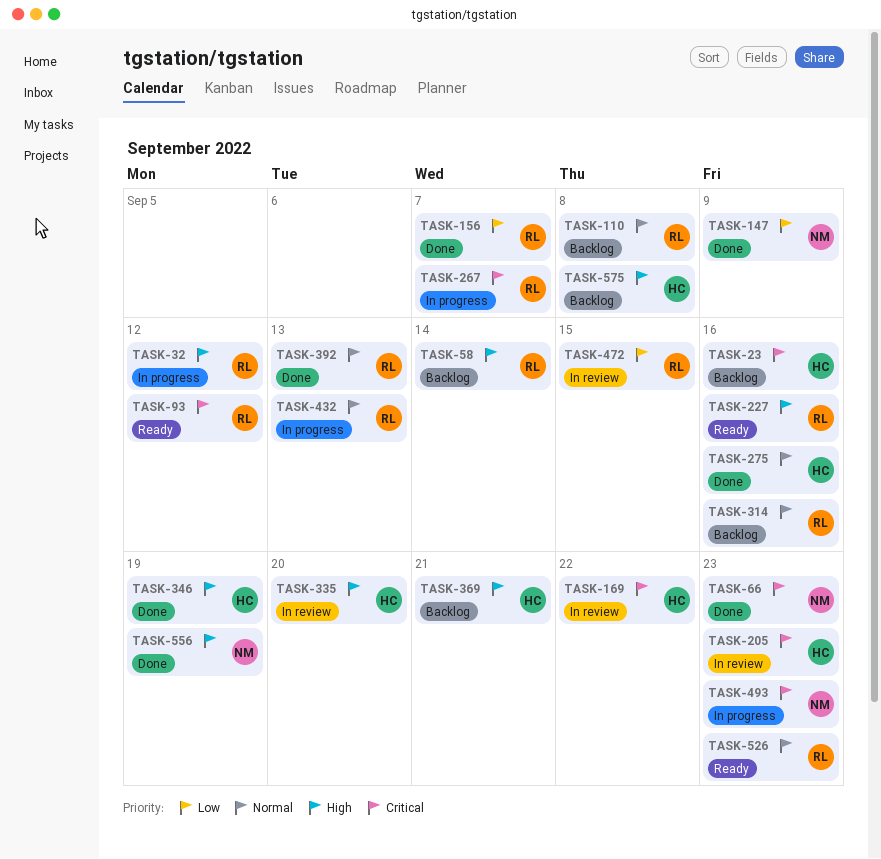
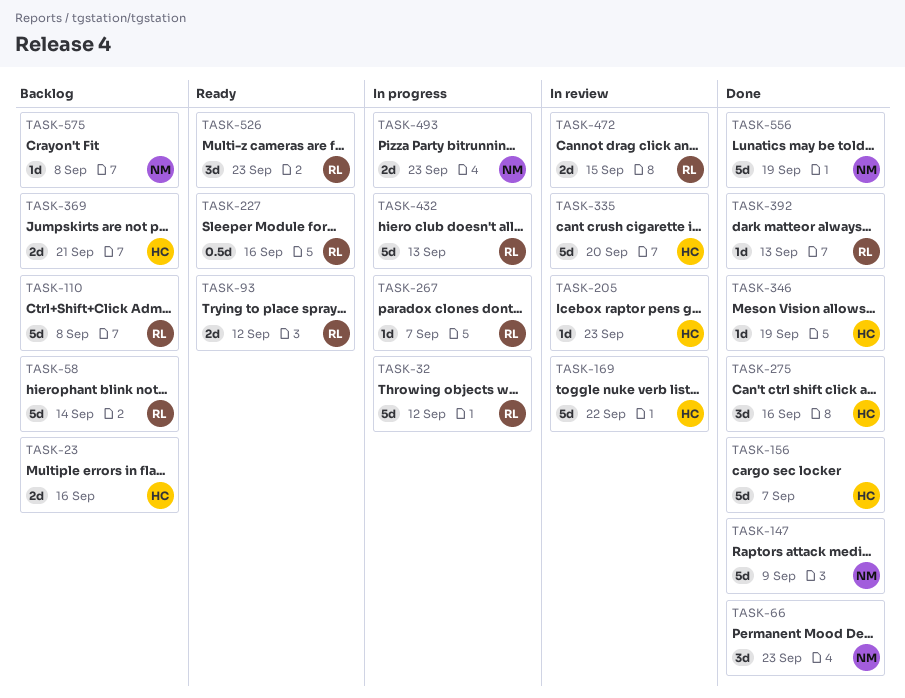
TASK-156, owner: RL -> HC
TASK-314: present -> none
TASK-575, owner: HC -> NM

